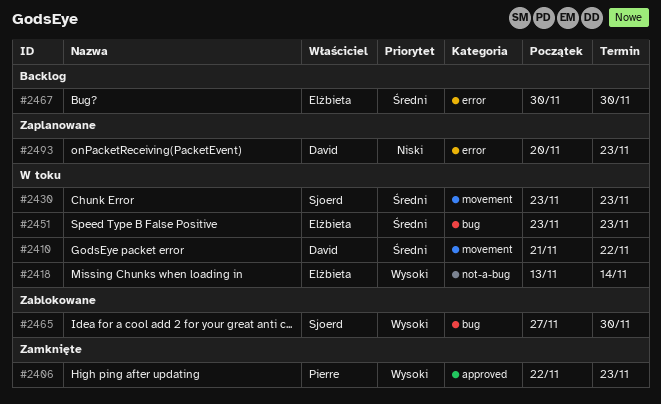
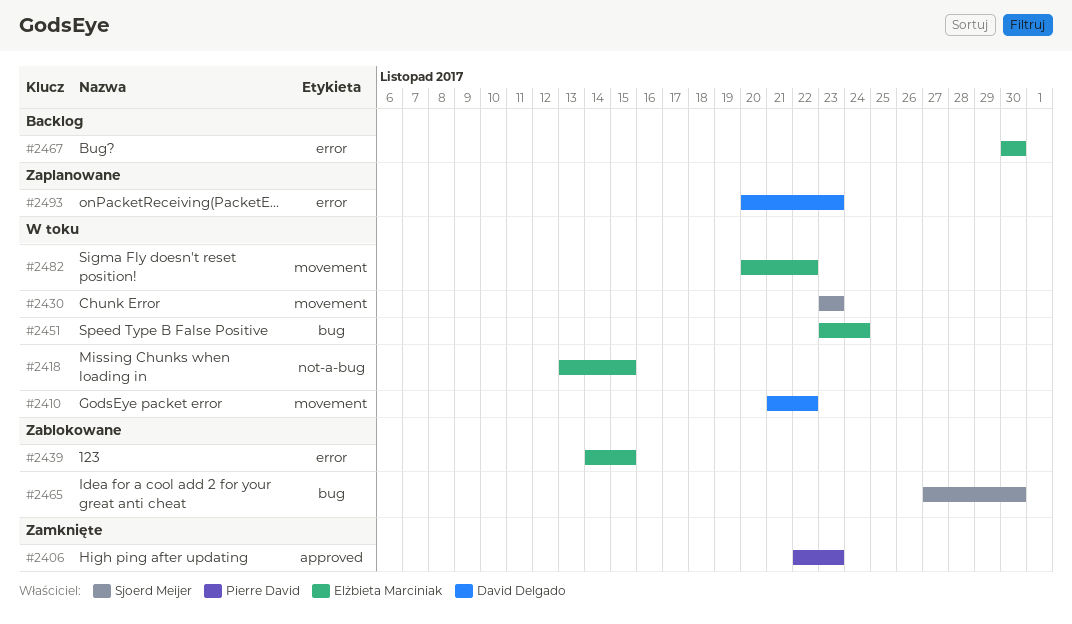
#2418, due: Nov 14 -> Nov 15
#2439: none -> present
#2451, due: Nov 23 -> Nov 24
#2482: none -> present

